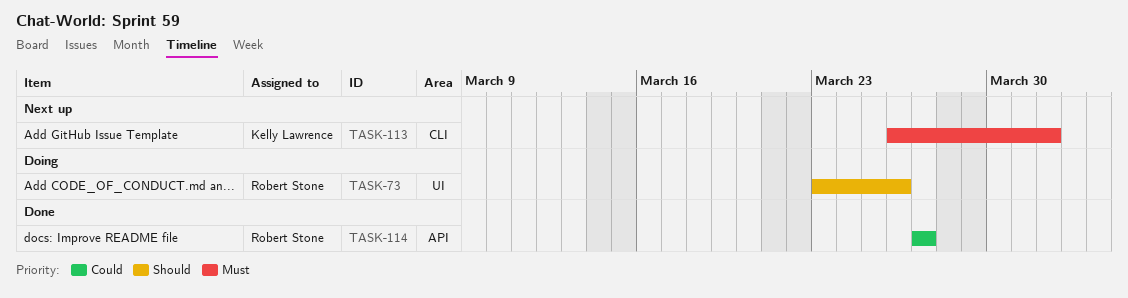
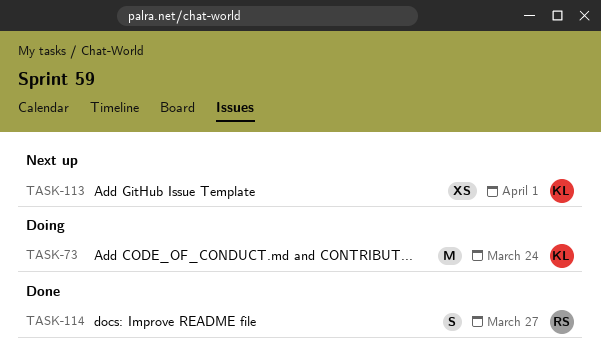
TASK-73, owner: Robert Stone -> Kelly Lawrence
TASK-73, due: Mar 26 -> Mar 24

